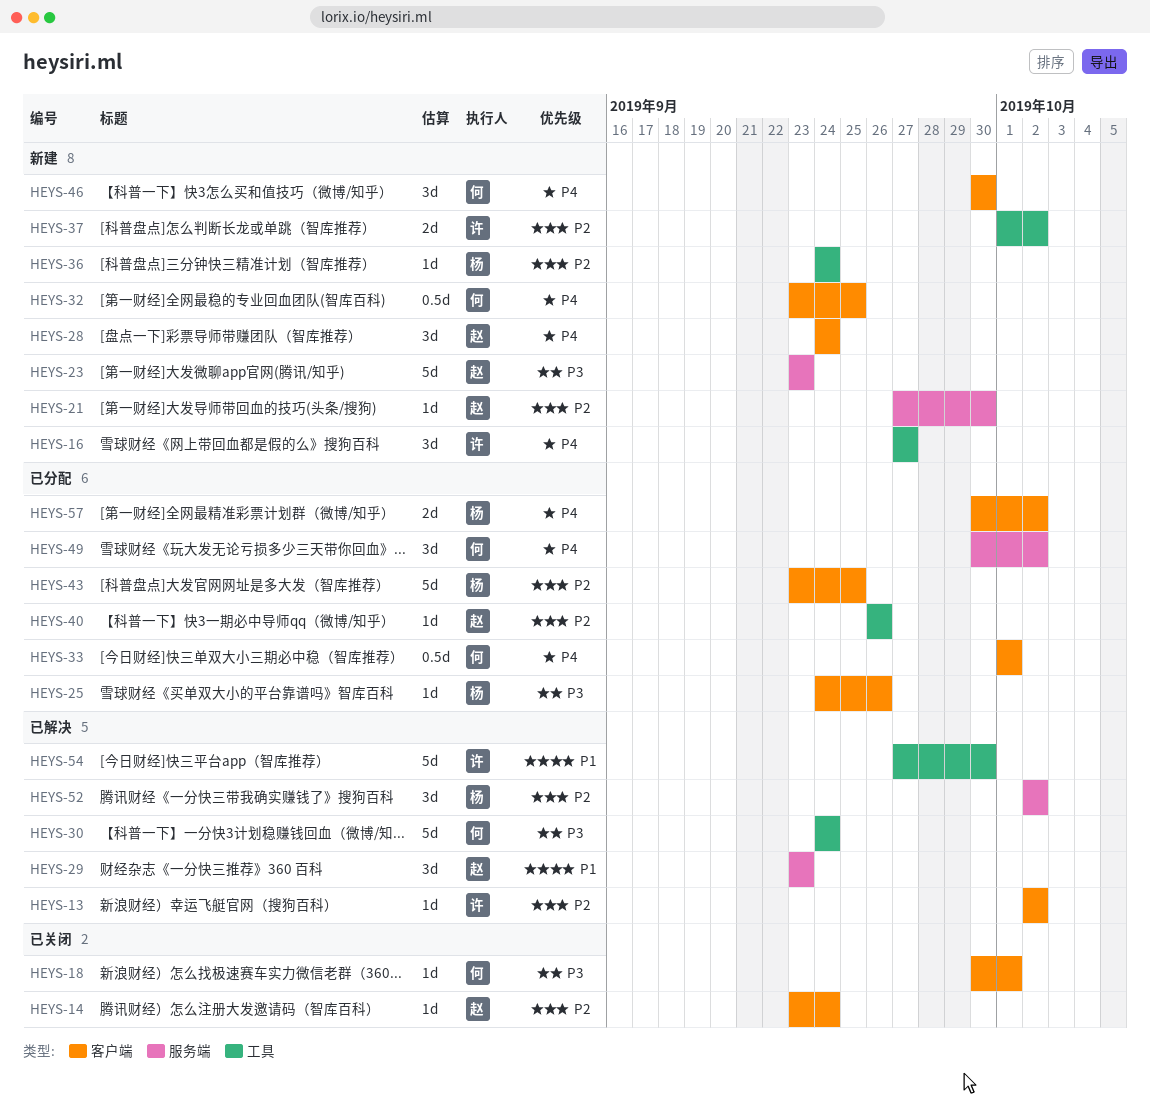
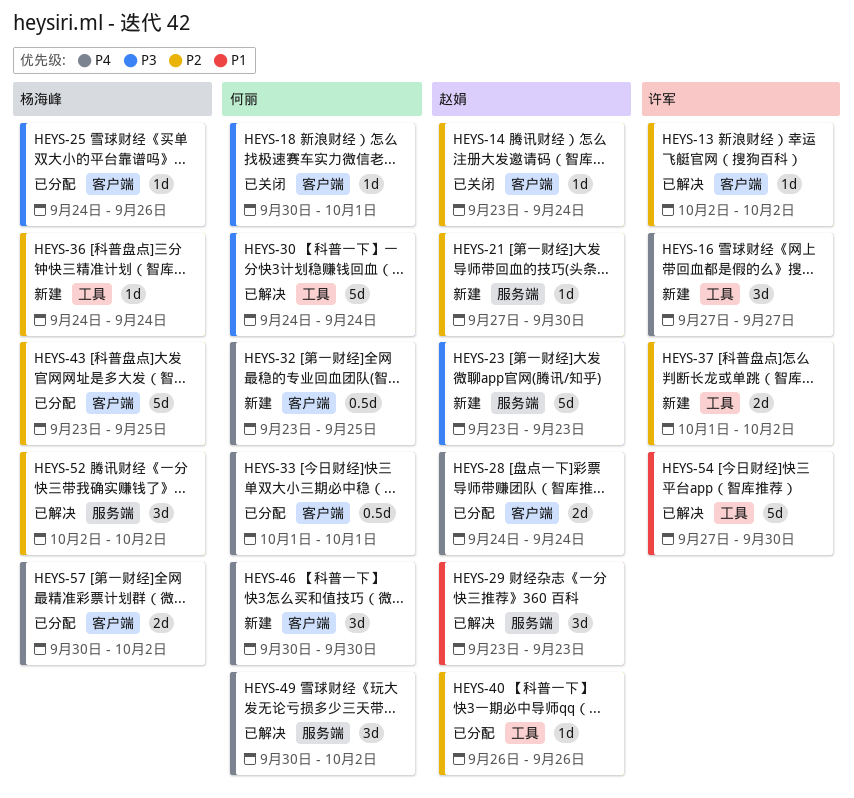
HEYS-28, status: 新建 -> 已分配
HEYS-28, estimate: 3d -> 2d
HEYS-49, status: 已分配 -> 已解决

